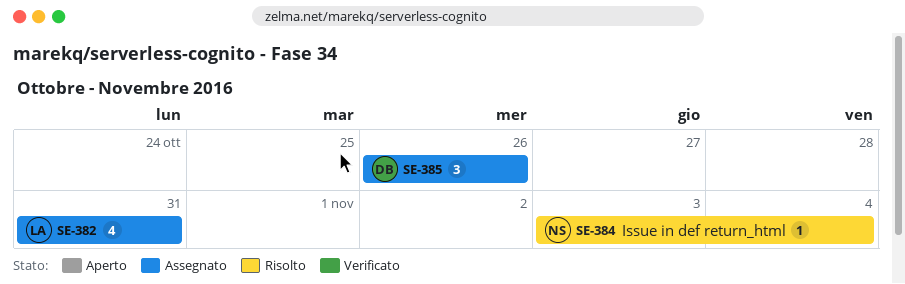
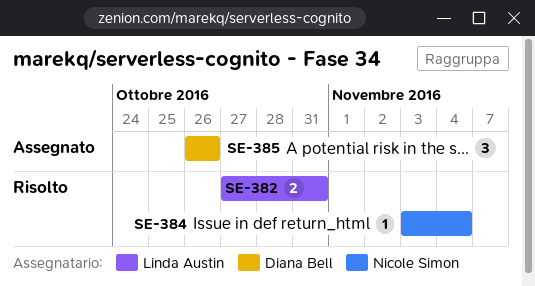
SE-382, status: Assegnato -> Risolto
SE-382, estimate: 4 -> 2
SE-382, start: Oct 31 -> Oct 27

